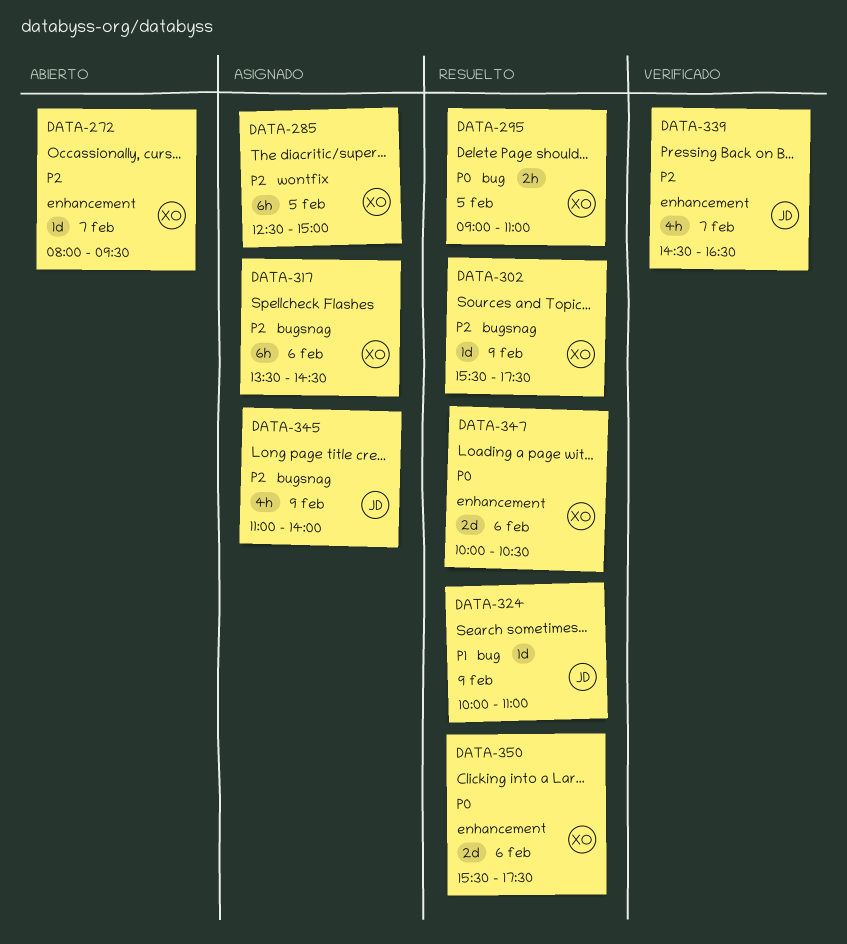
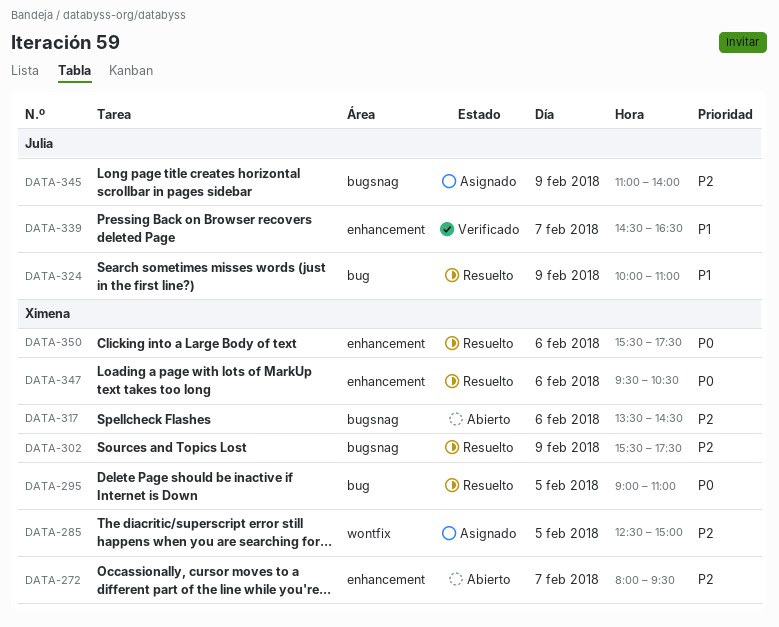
DATA-317, status: Asignado -> Abierto
DATA-339, priority: P2 -> P1
DATA-347, begins: 10:00 -> 09:30

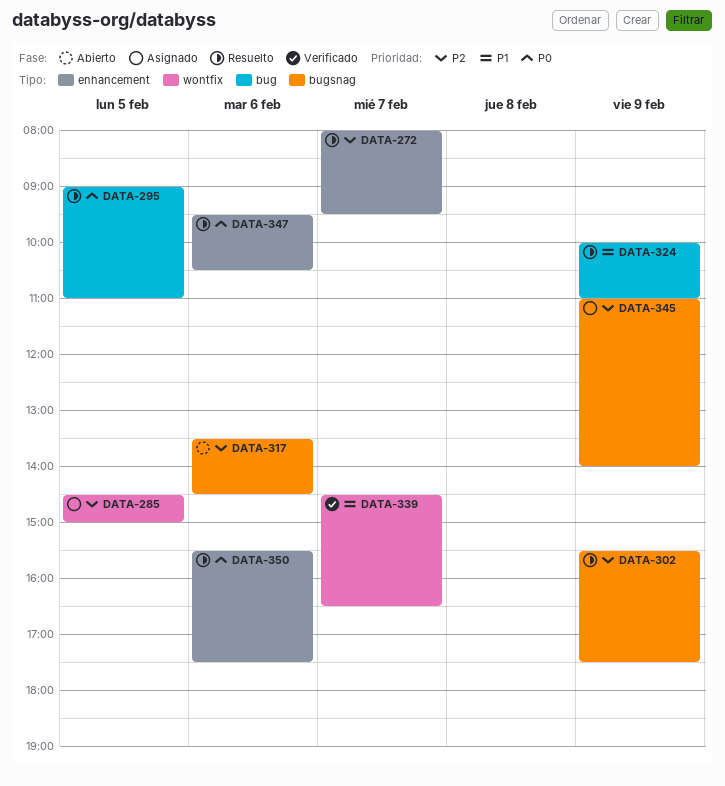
DATA-272, status: Abierto -> Resuelto
DATA-285, begins: 12:30 -> 14:30
DATA-339, label: enhancement -> wontfix

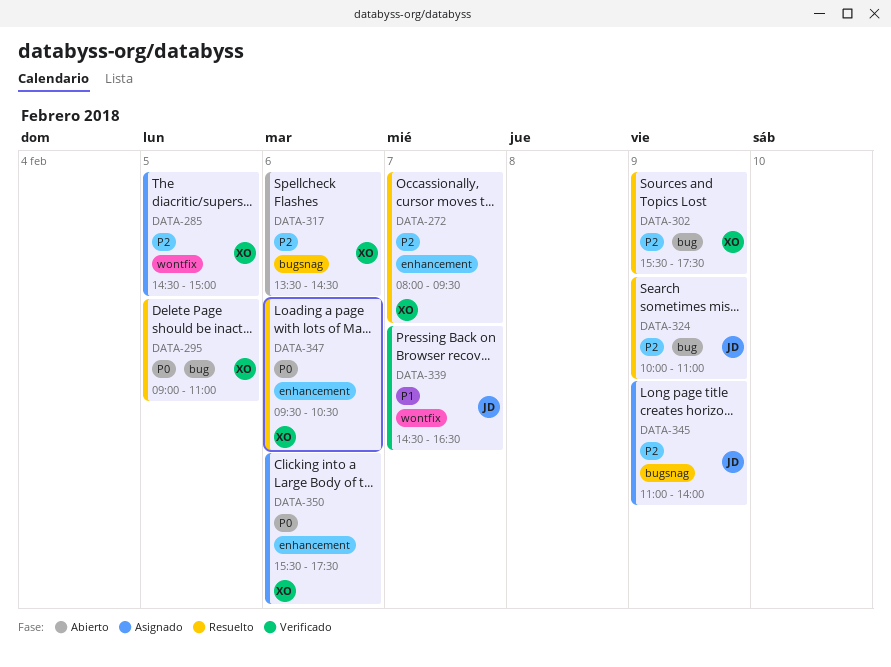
DATA-302, label: bugsnag -> bug
DATA-324, priority: P1 -> P2
DATA-350, status: Resuelto -> Asignado

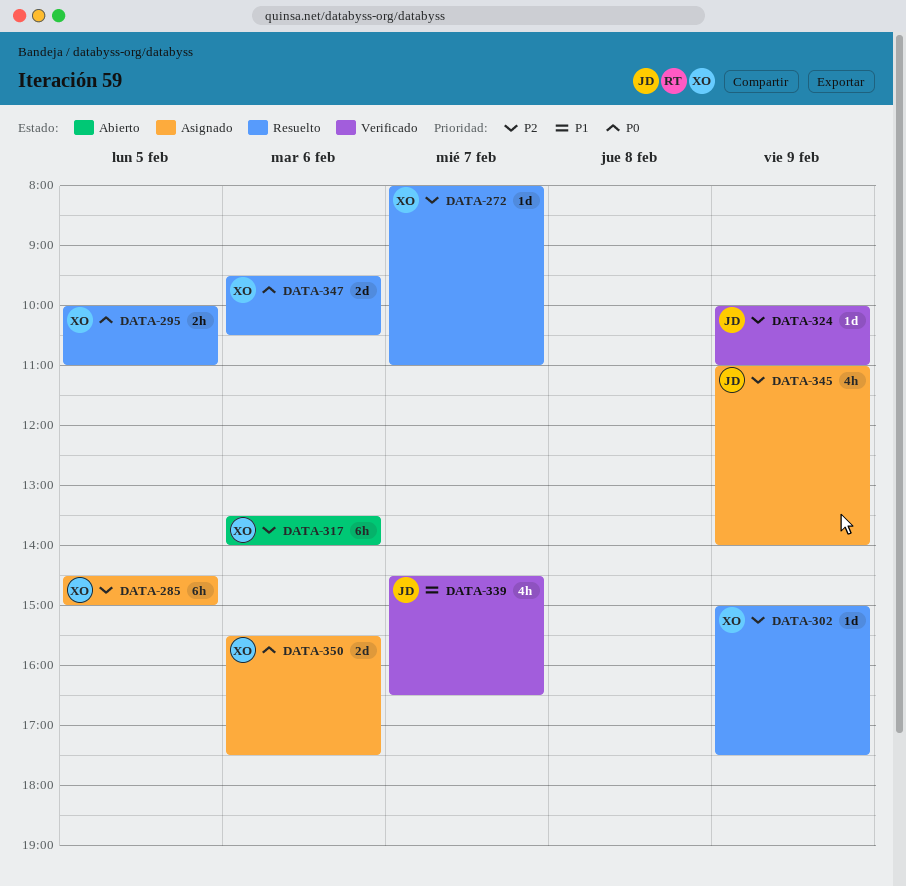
DATA-272, ends: 09:30 -> 11:00
DATA-295, begins: 09:00 -> 10:00
DATA-302, begins: 15:30 -> 15:00
DATA-317, ends: 14:30 -> 14:00
DATA-324, status: Resuelto -> Verificado

